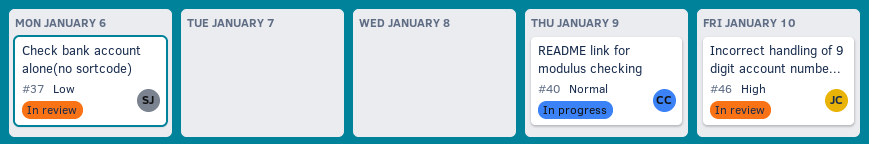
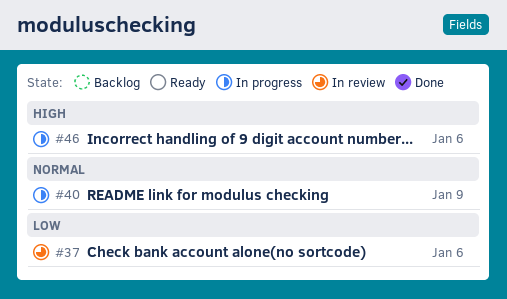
#46, status: In review -> In progress
#46, due: Jan 10 -> Jan 6

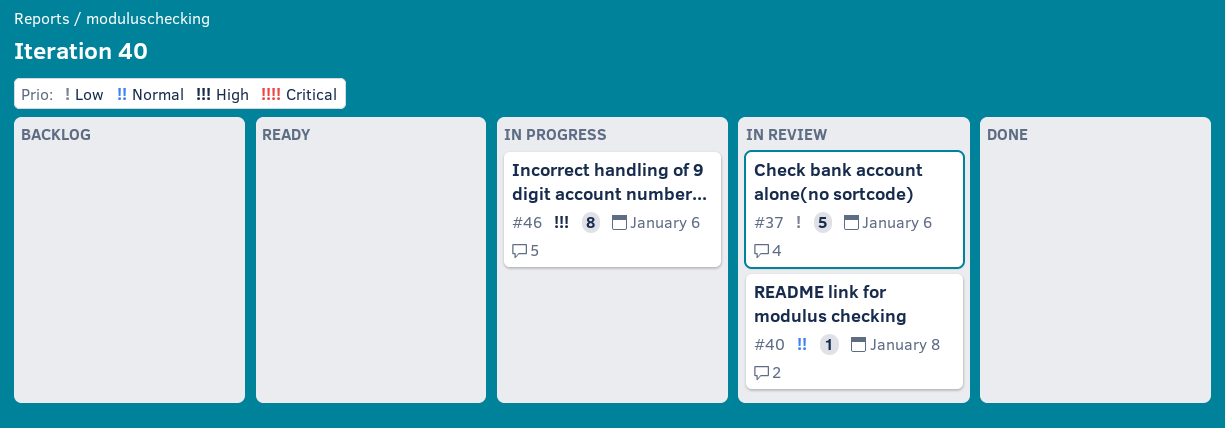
#40, status: In progress -> In review
#40, due: Jan 9 -> Jan 8

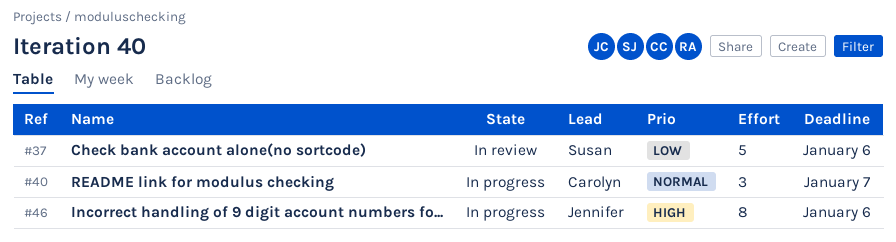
#40, status: In review -> In progress
#40, estimate: 1 -> 3
#40, due: Jan 8 -> Jan 7

